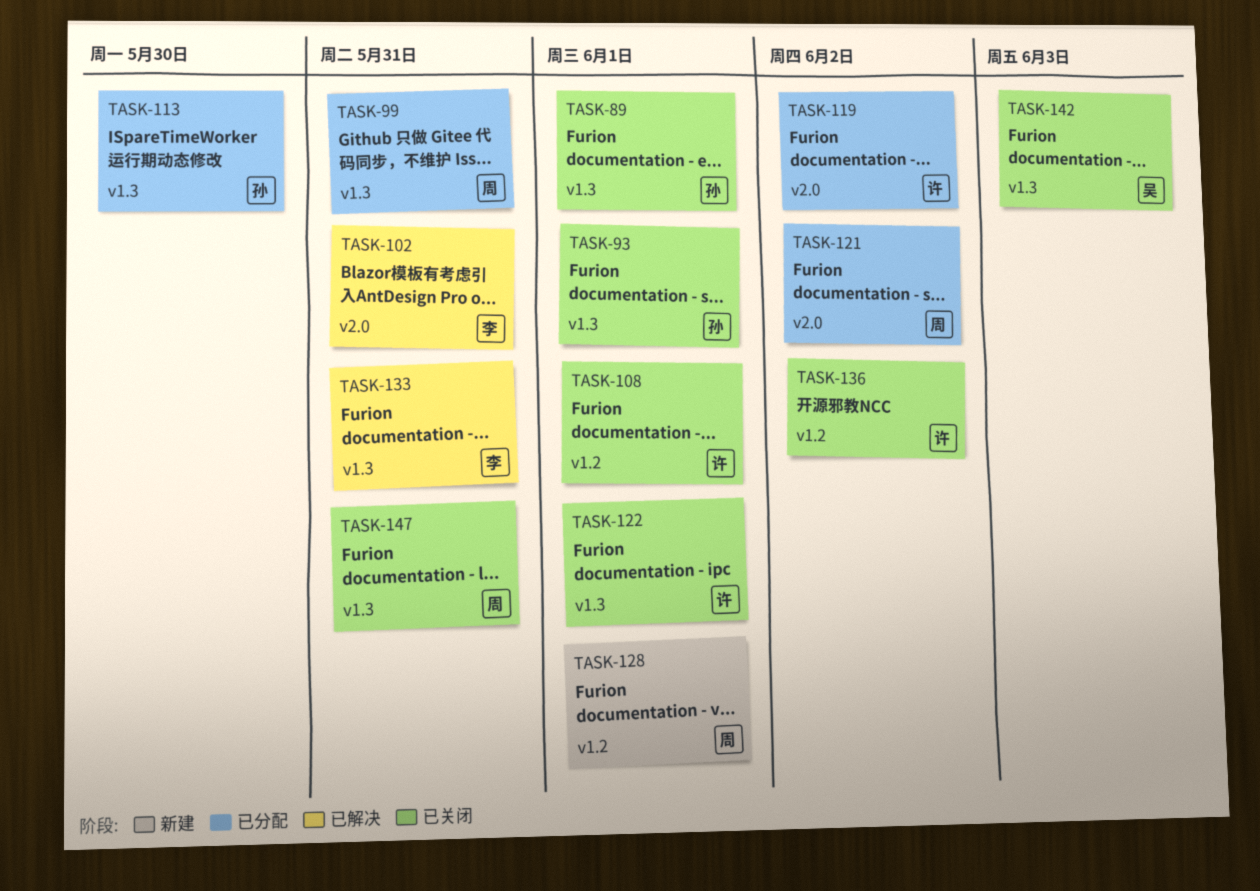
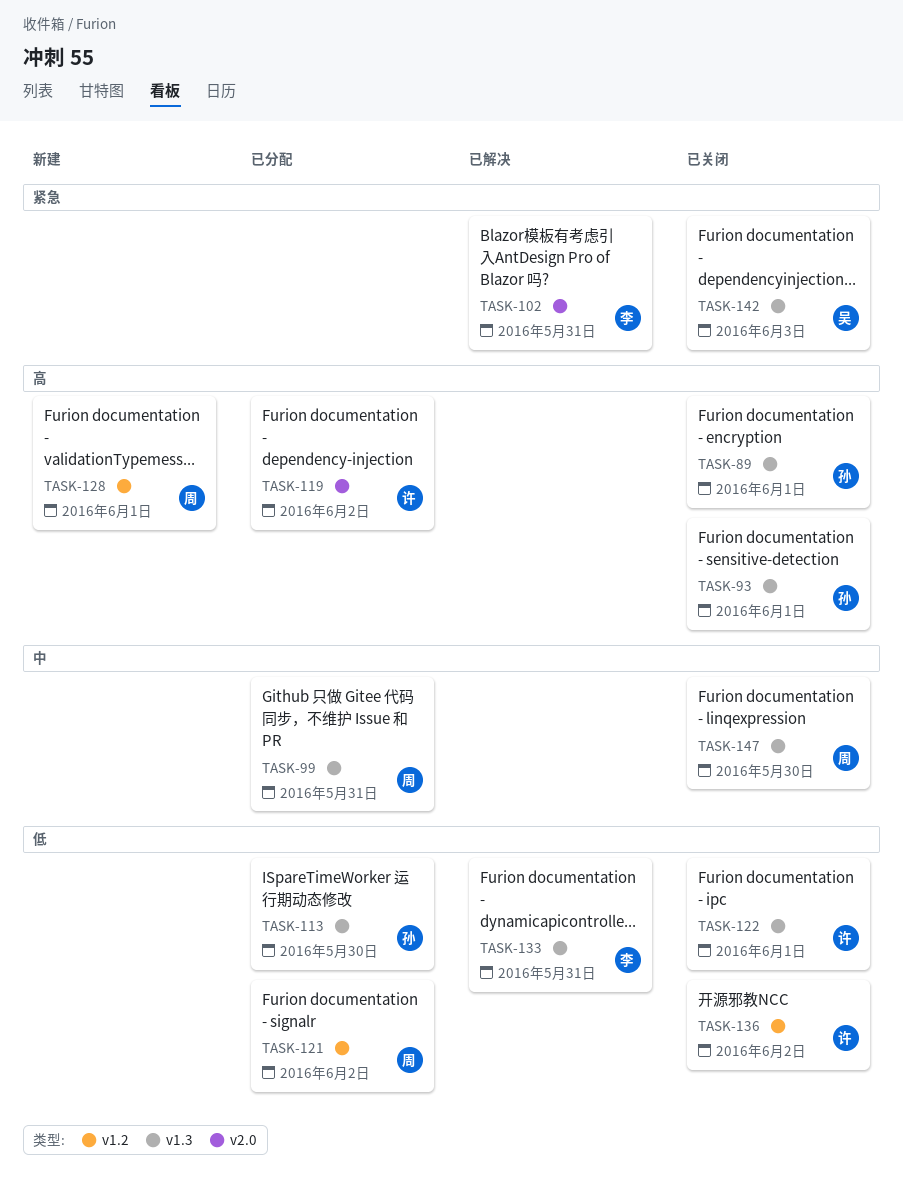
TASK-108: present -> none
TASK-121, label: v2.0 -> v1.2
TASK-147, due: May 31 -> May 30

